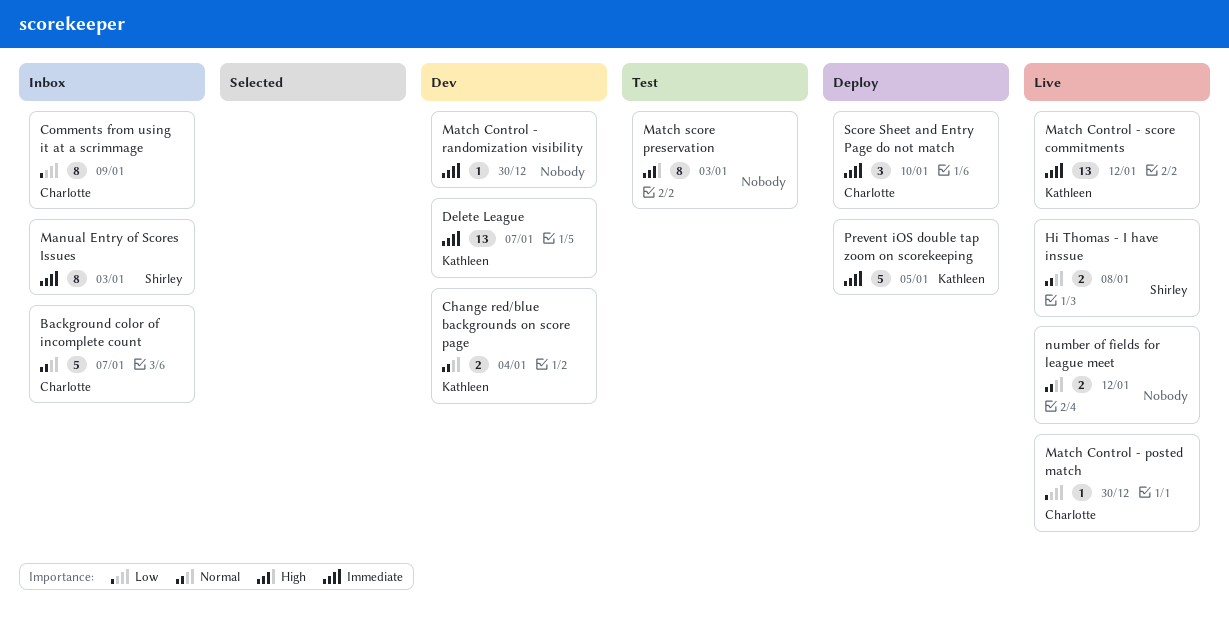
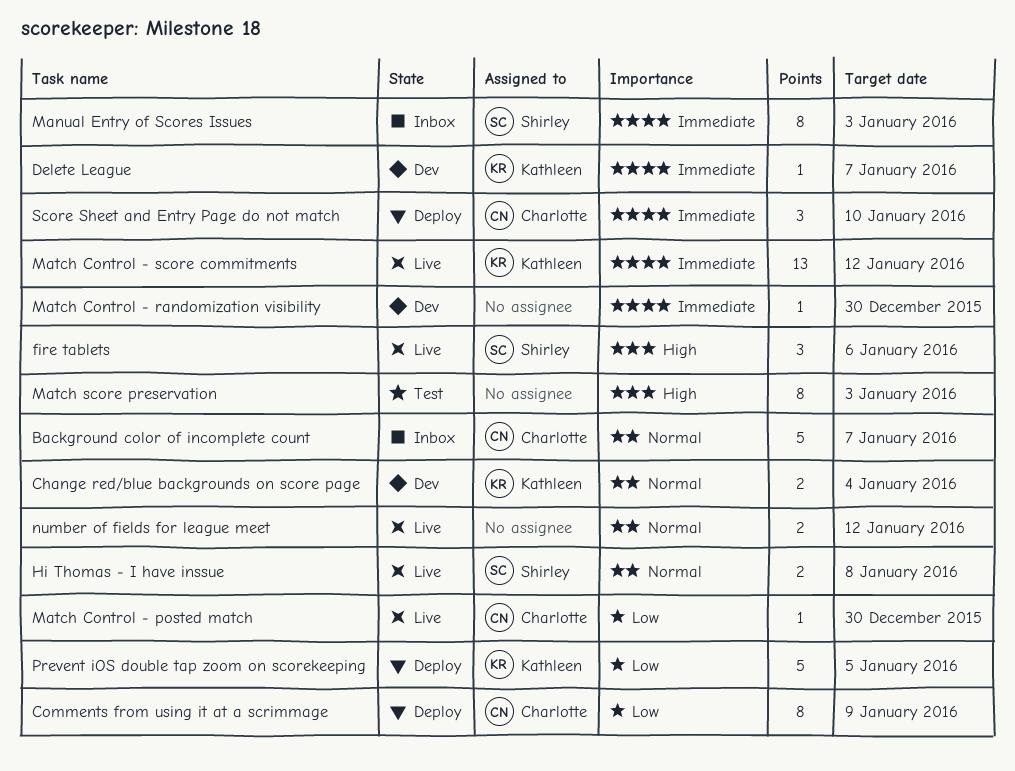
Comments from using it at a scrimmage, status: Inbox -> Deploy
Delete League, estimate: 13 -> 1
fire tablets: none -> present
Prevent iOS double tap zoom on scorekeeping, priority: Immediate -> Low

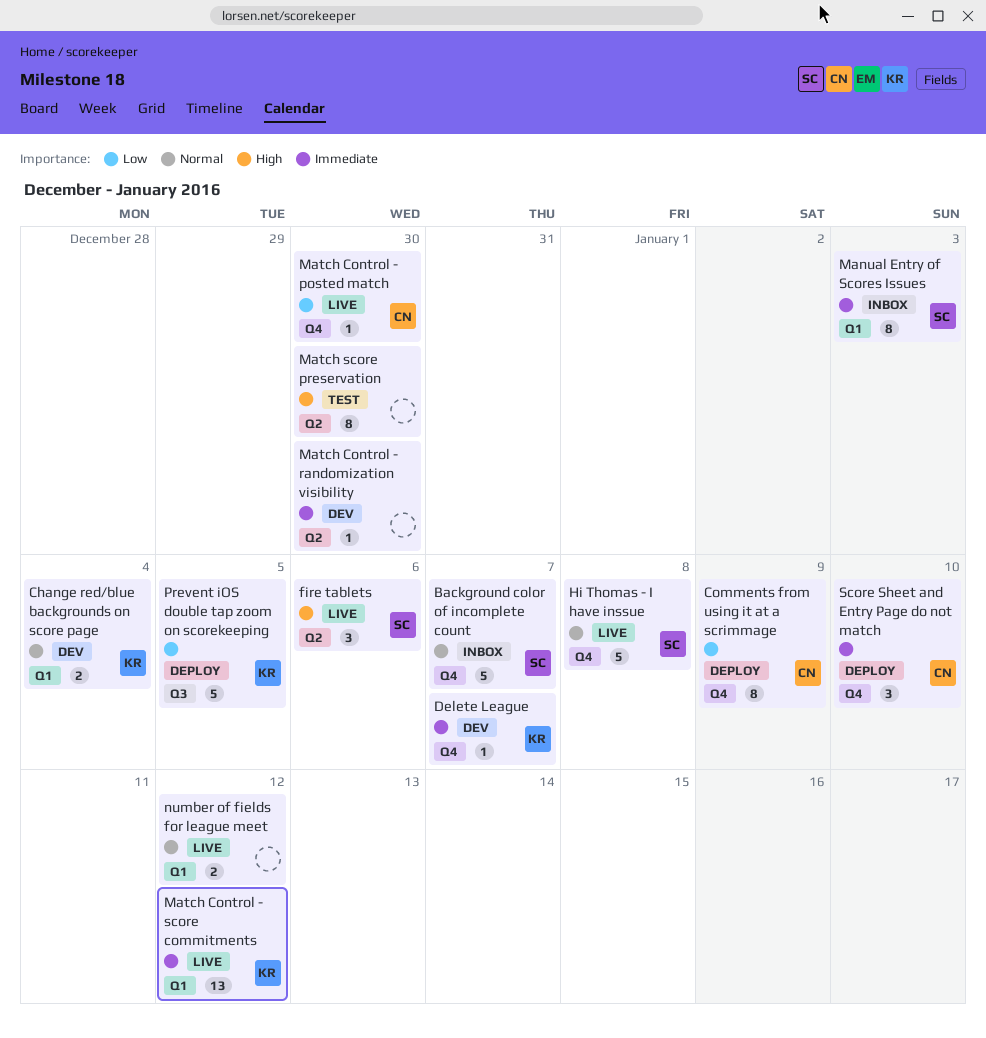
Background color of incomplete count, owner: Charlotte -> Shirley
Hi Thomas - I have inssue, estimate: 2 -> 5
Match score preservation, due: Jan 3 -> Dec 30

